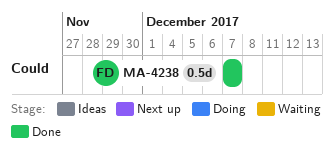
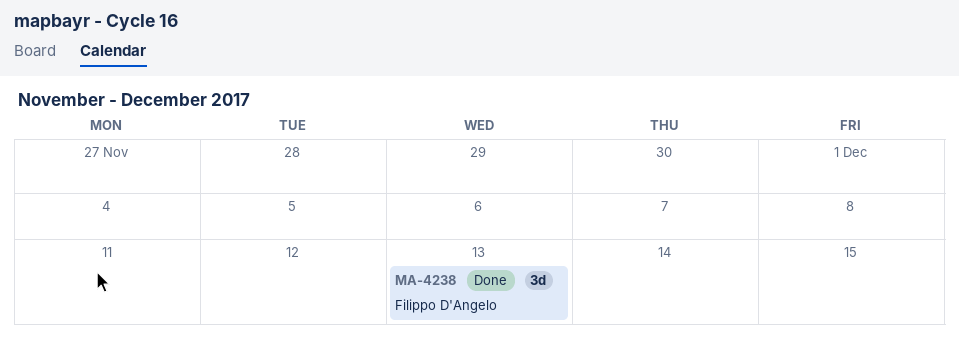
MA-4238, estimate: 0.5d -> 3d
MA-4238, due: Dec 7 -> Dec 13

